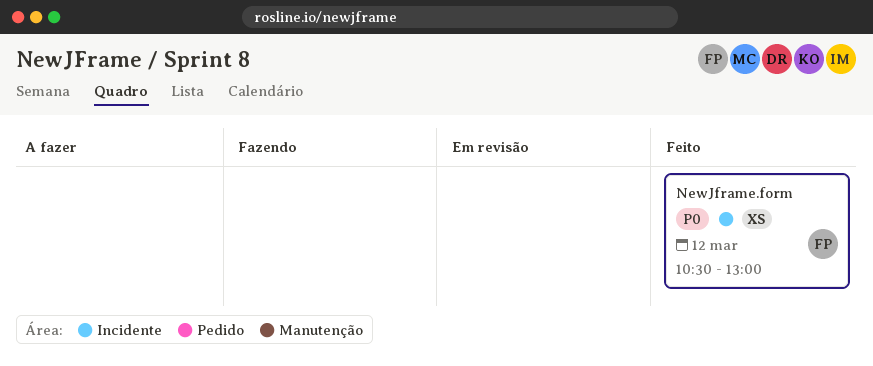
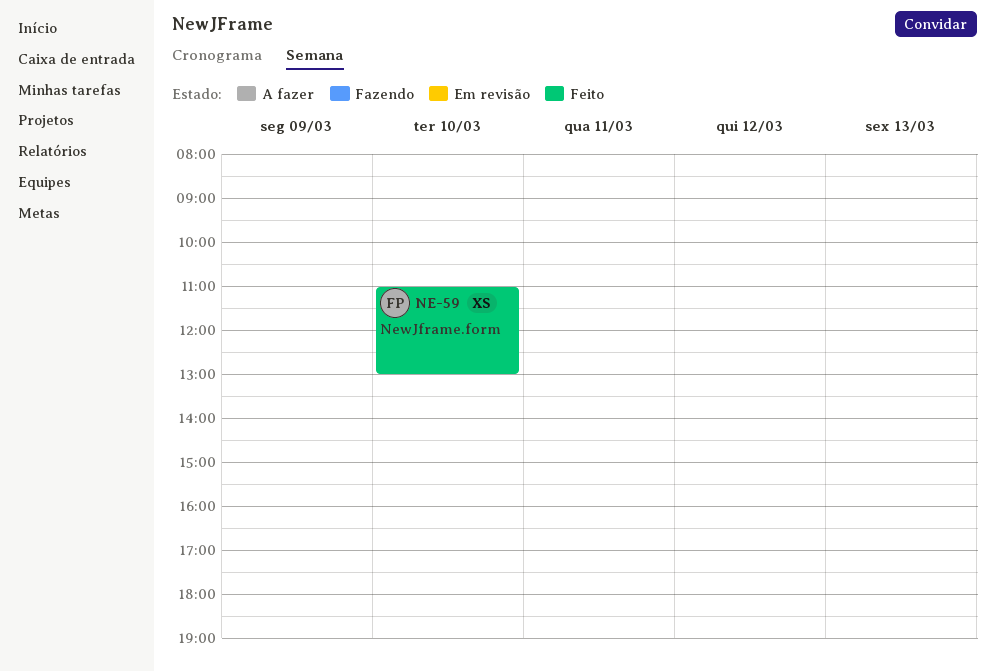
NewJframe.form, day: Mar 12 -> Mar 10
NewJframe.form, begins: 10:30 -> 11:00

